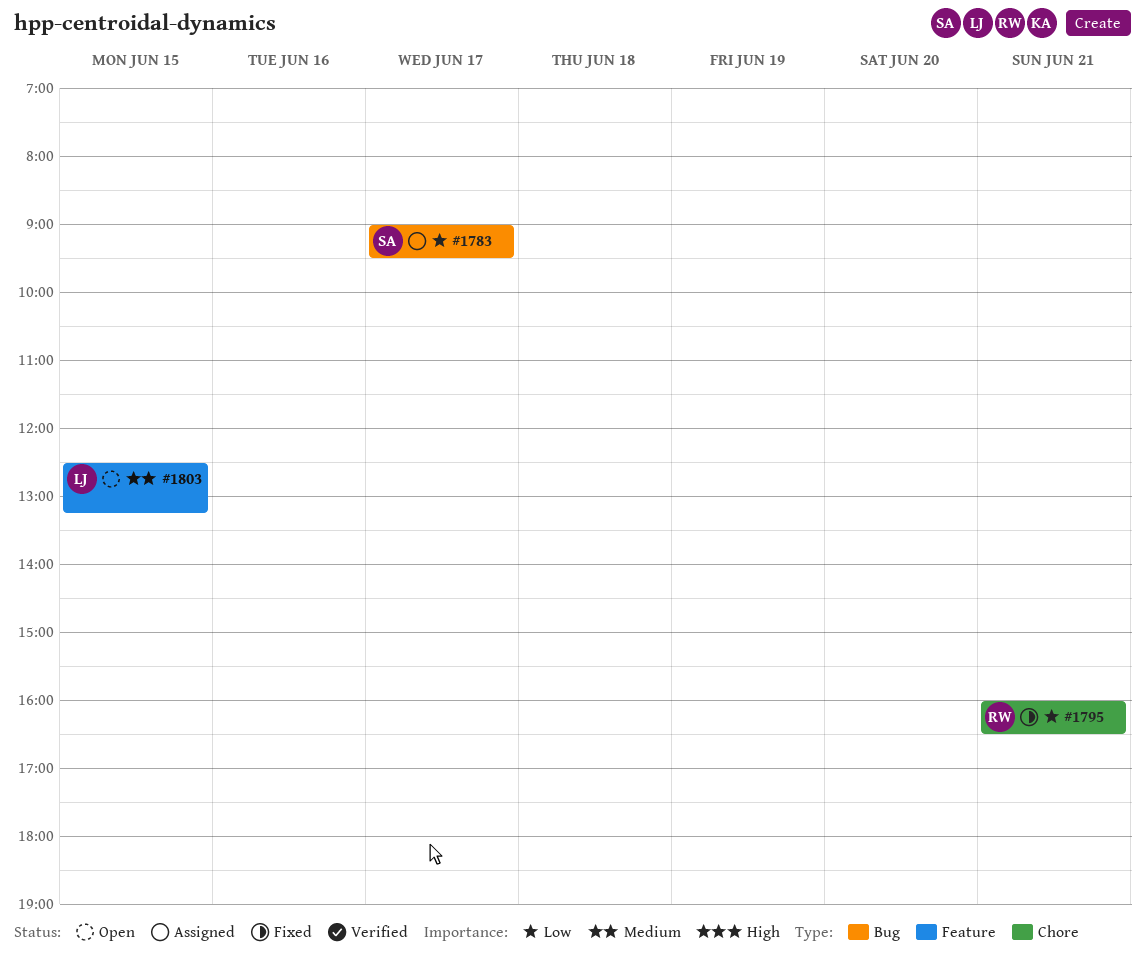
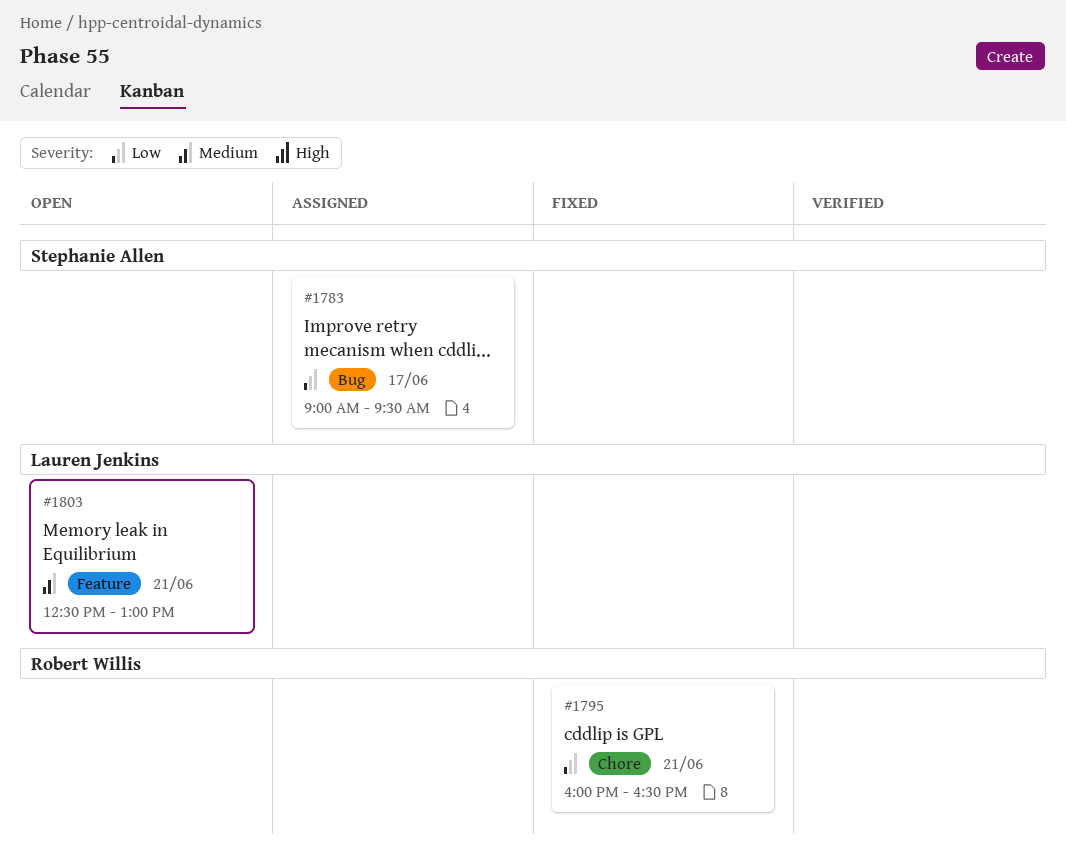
#1803, day: Jun 15 -> Jun 21
#1803, ends: 13:15 -> 13:00

